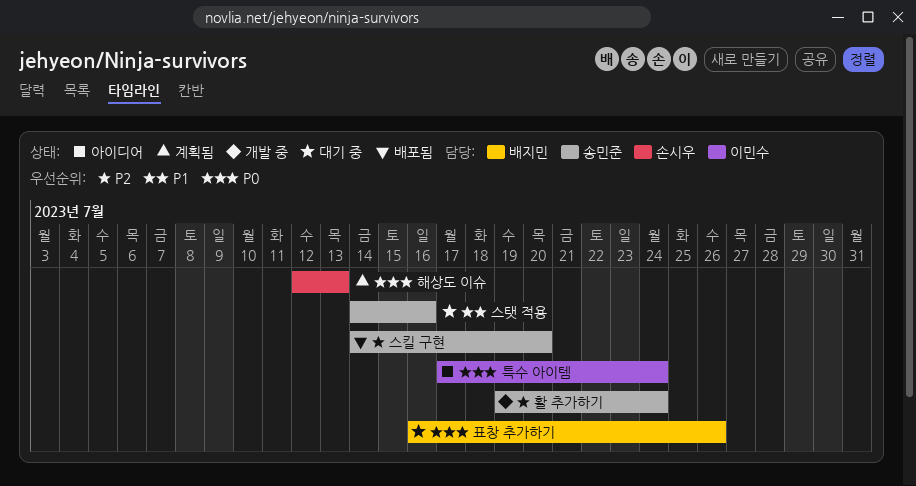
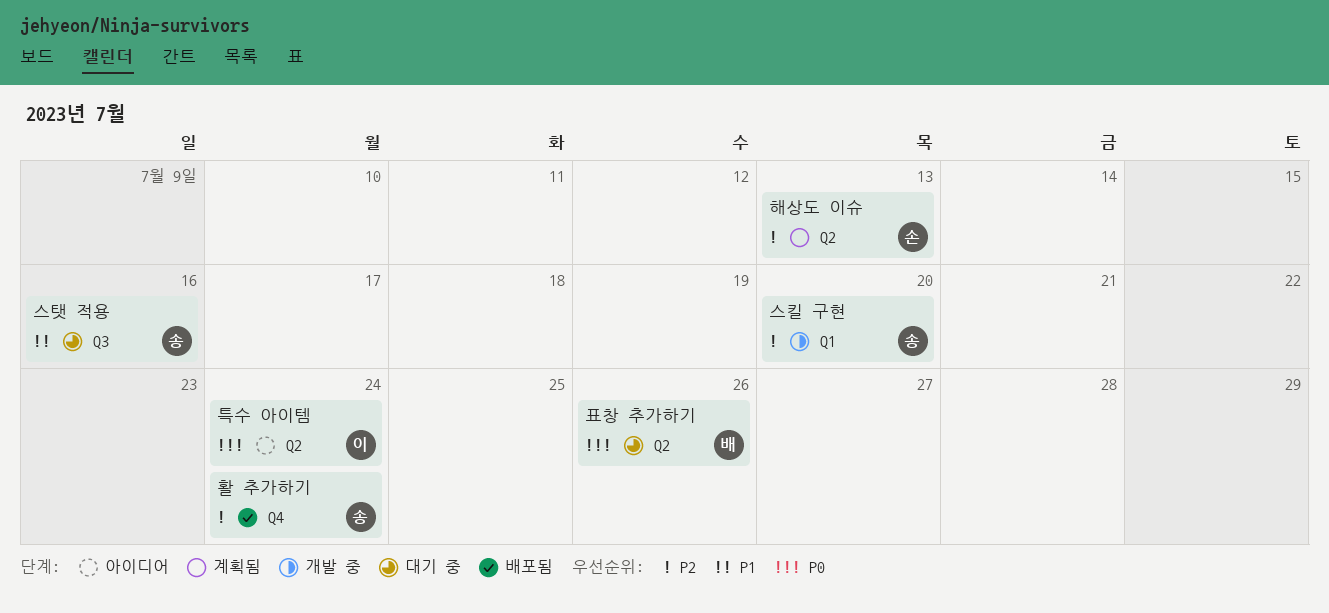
스킬 구현, status: 배포됨 -> 개발 중
해상도 이슈, priority: P0 -> P2
활 추가하기, status: 개발 중 -> 배포됨

